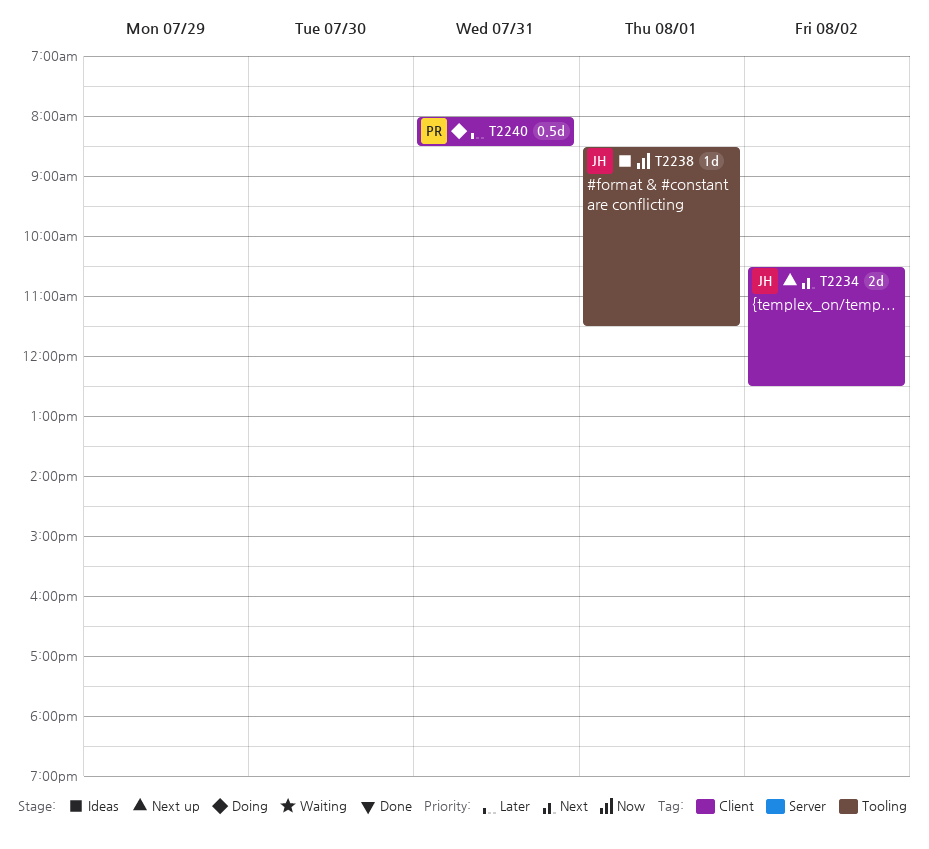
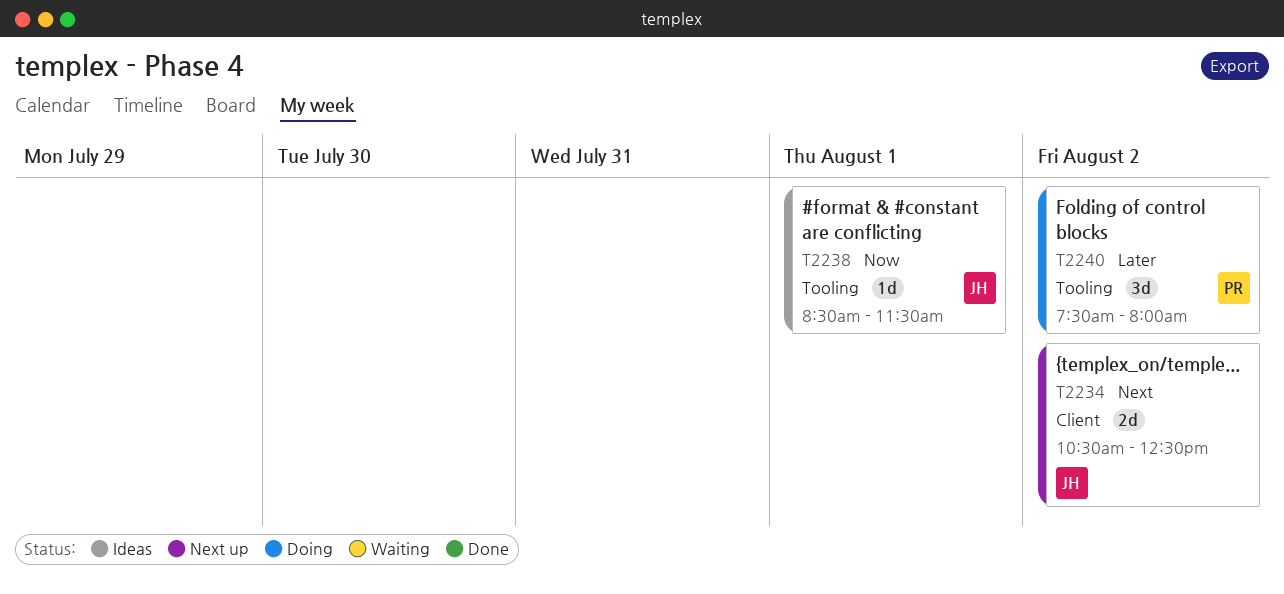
T2240, label: Client -> Tooling
T2240, estimate: 0.5d -> 3d
T2240, day: Jul 31 -> Aug 2
T2240, begins: 08:00 -> 07:30
T2240, ends: 08:30 -> 08:00

